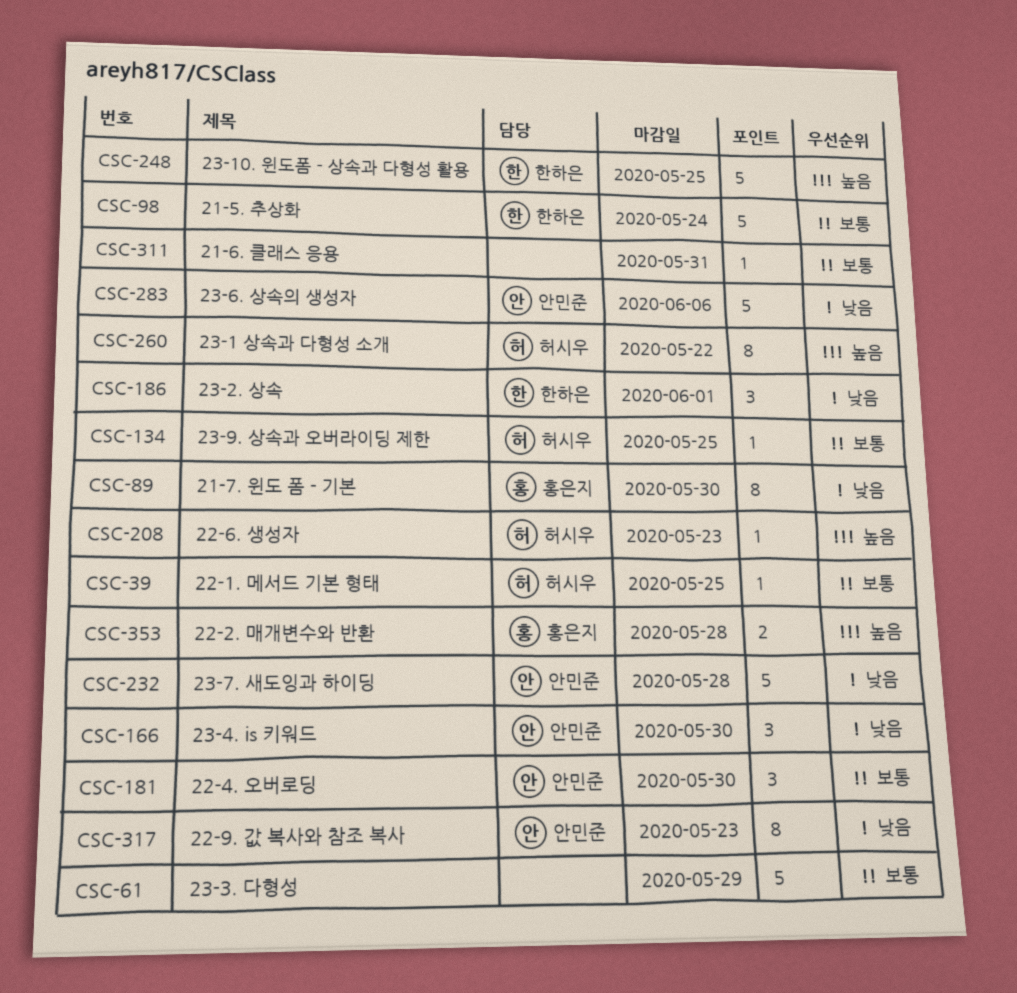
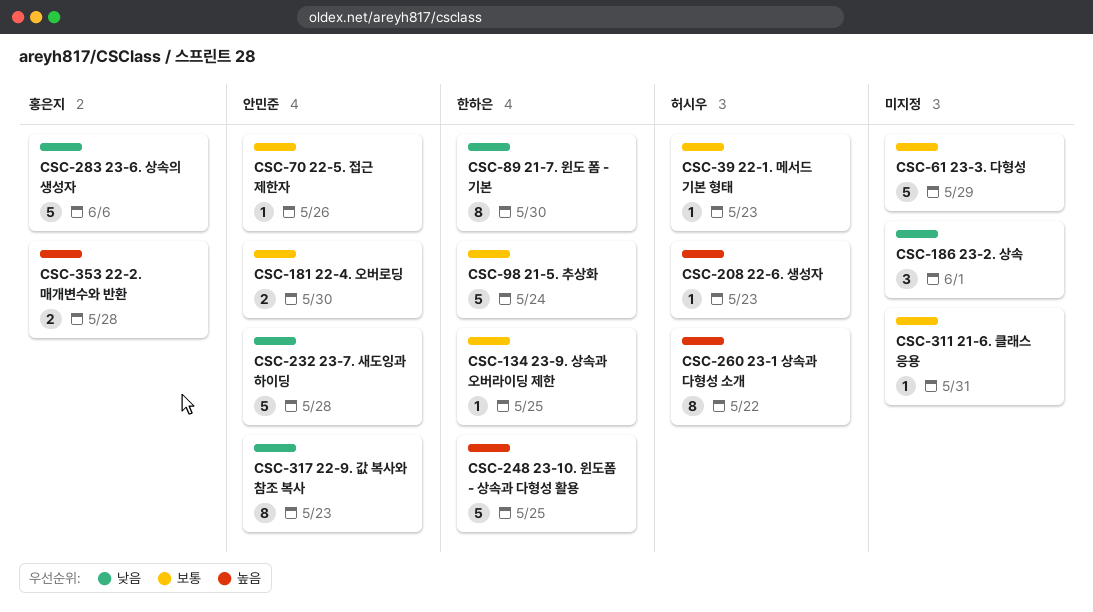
CSC-39, due: May 25 -> May 23
CSC-70: none -> present
CSC-89, owner: 홍은지 -> 한하은
CSC-134, owner: 허시우 -> 한하은
CSC-166: present -> none
CSC-181, estimate: 3 -> 2
CSC-186, owner: 한하은 -> none
CSC-283, owner: 안민준 -> 홍은지

